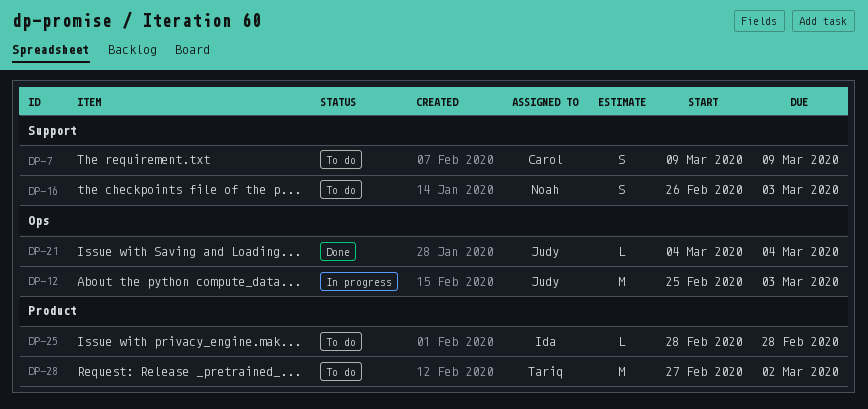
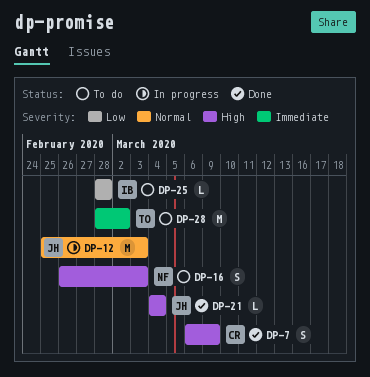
DP-7, status: To do -> Done
DP-7, start: Mar 9 -> Mar 6
DP-28, start: Feb 27 -> Feb 28

